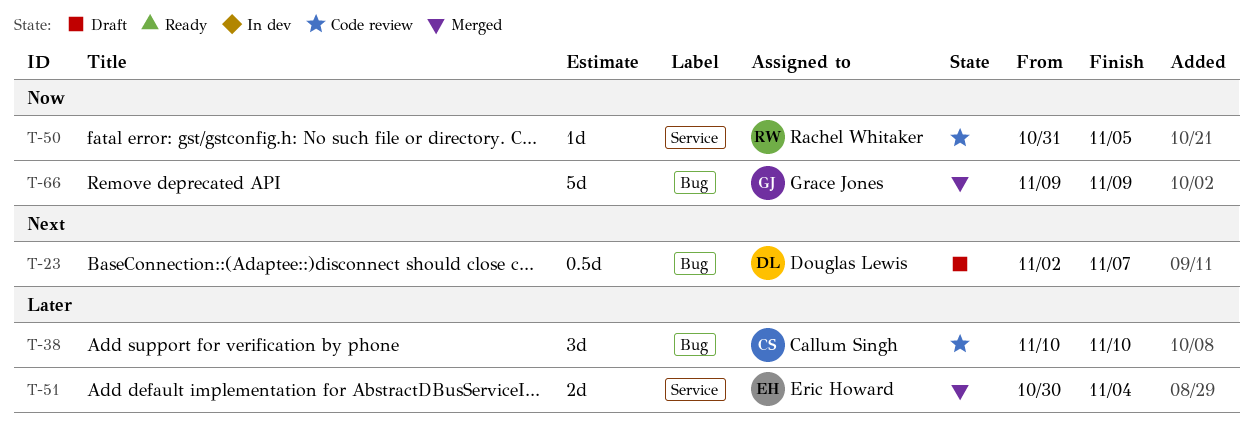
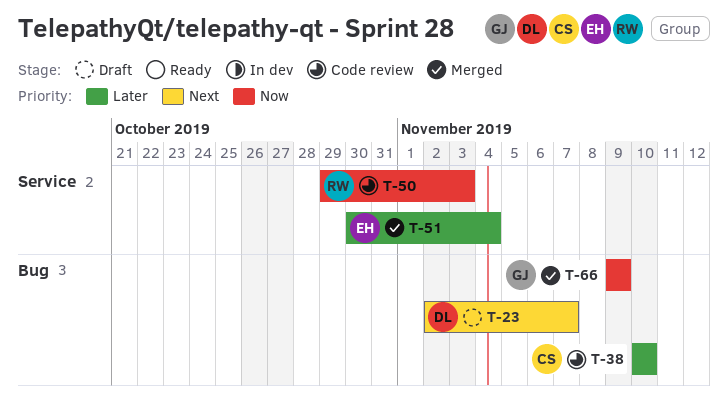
T-50, start: Oct 31 -> Oct 29
T-50, due: Nov 5 -> Nov 3

